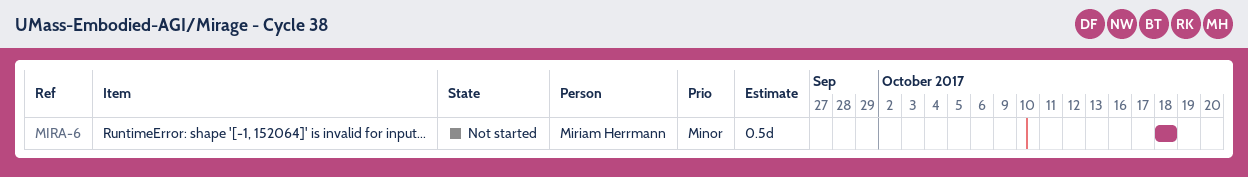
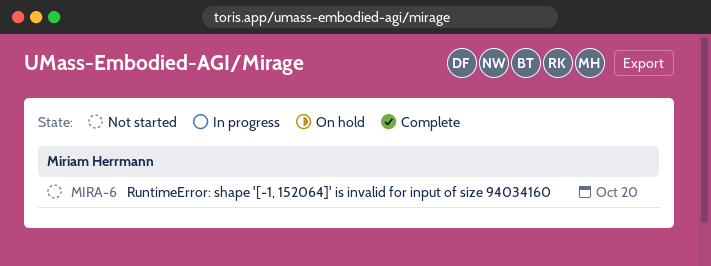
MIRA-6, due: Oct 18 -> Oct 20

